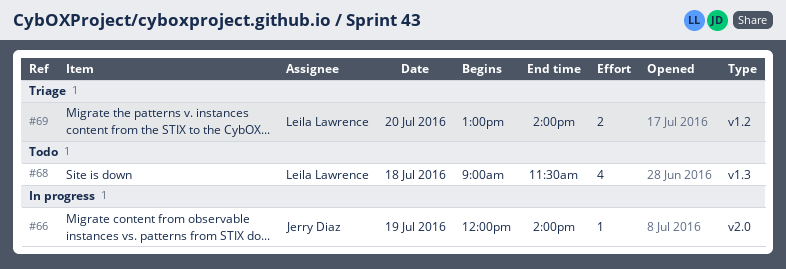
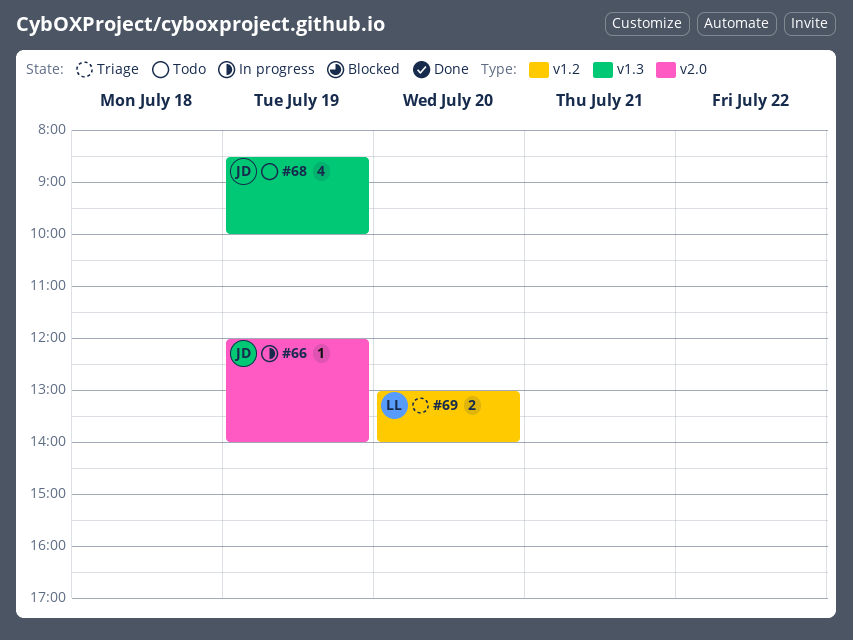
#68, owner: Leila Lawrence -> Jerry Diaz
#68, day: Jul 18 -> Jul 19
#68, begins: 09:00 -> 08:30
#68, ends: 11:30 -> 10:00

